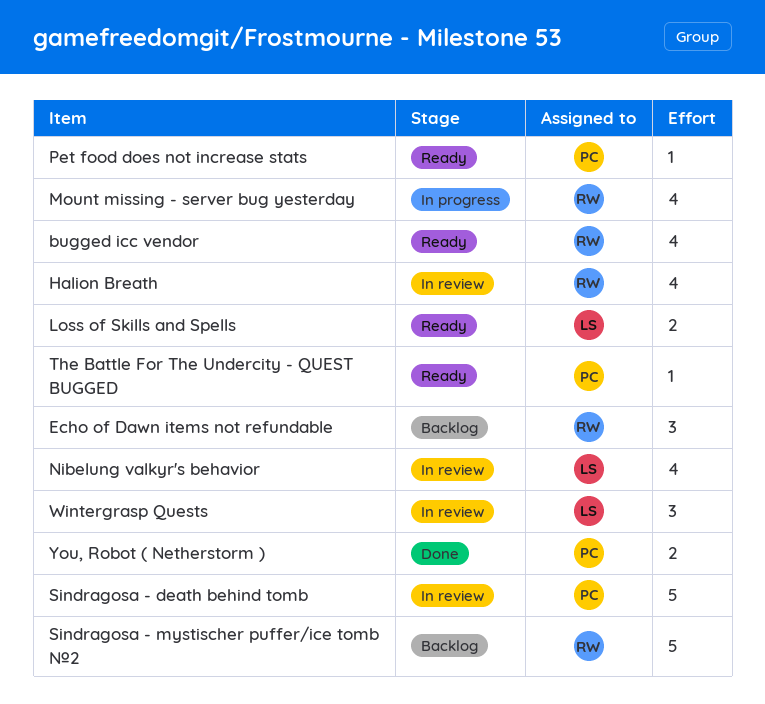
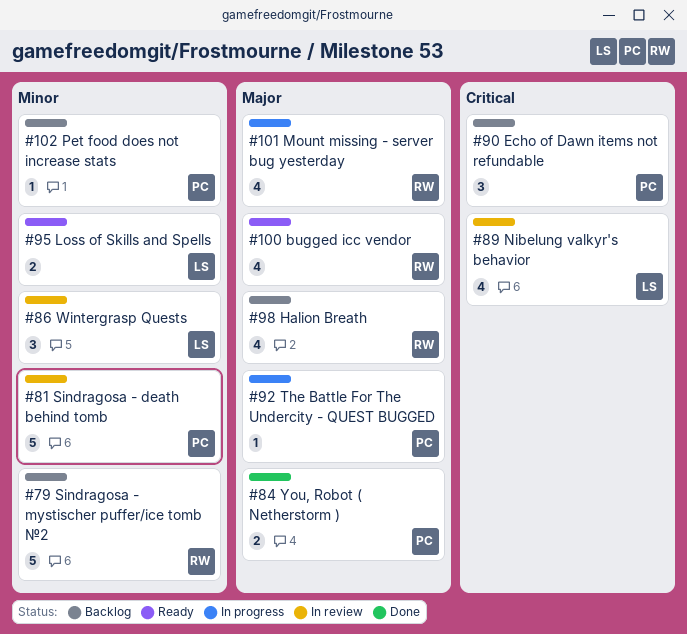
Echo of Dawn items not refundable, owner: RW -> PC
Halion Breath, status: In review -> Backlog
Pet food does not increase stats, status: Ready -> Backlog
The Battle For The Undercity - QUEST BUGGED, status: Ready -> In progress

